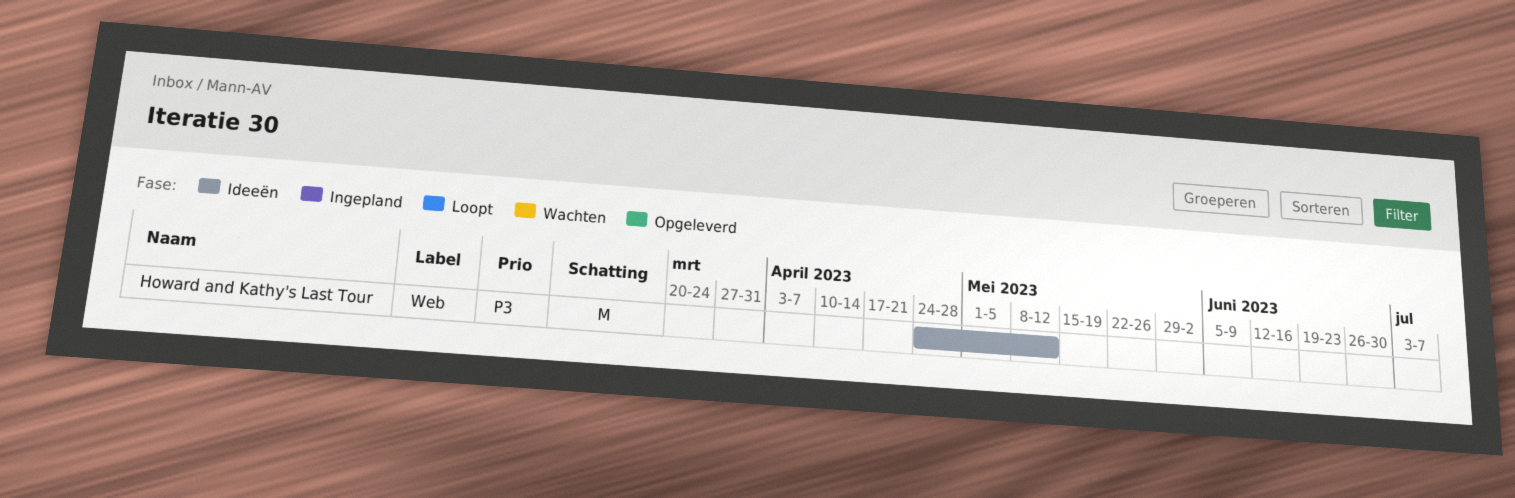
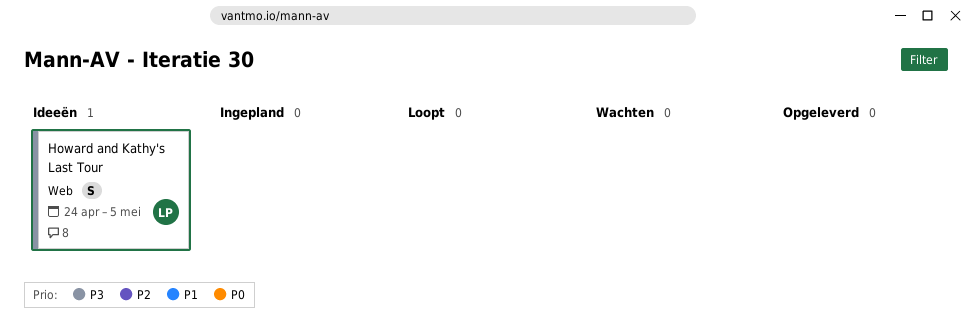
Howard and Kathy's Last Tour, estimate: M -> S
Howard and Kathy's Last Tour, due: May 12 -> May 5

